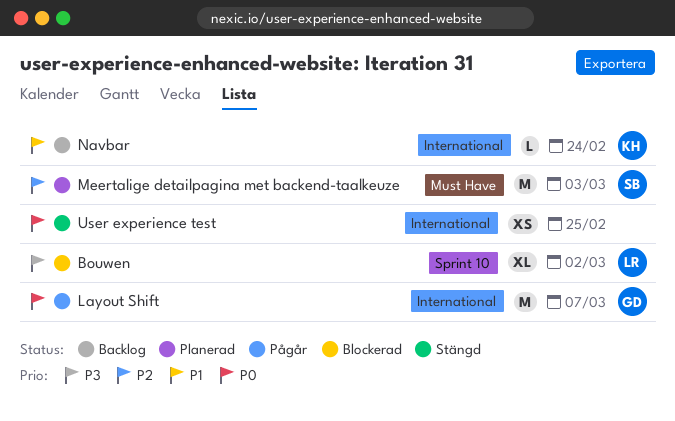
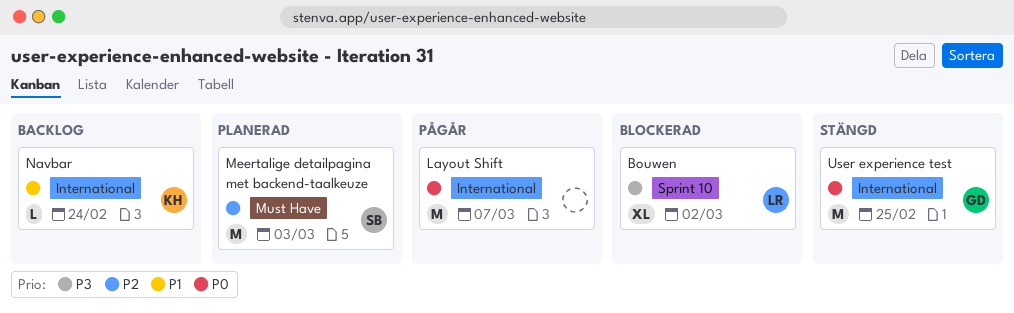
Layout Shift, owner: GD -> none
User experience test, owner: none -> GD
User experience test, estimate: XS -> M

